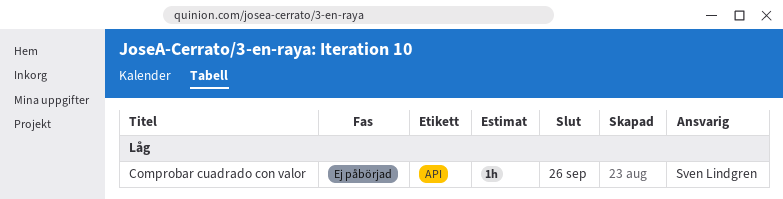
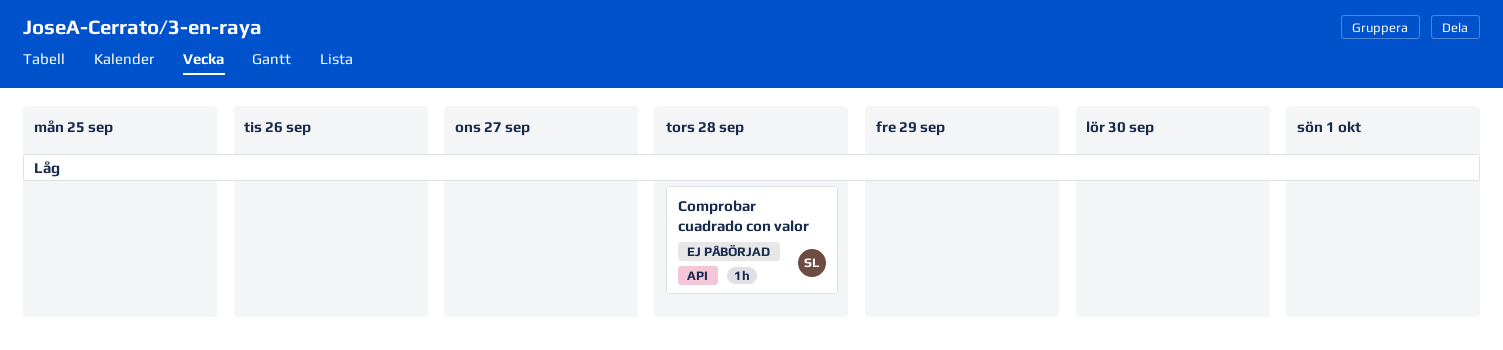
Comprobar cuadrado con valor, due: Sep 26 -> Sep 28

